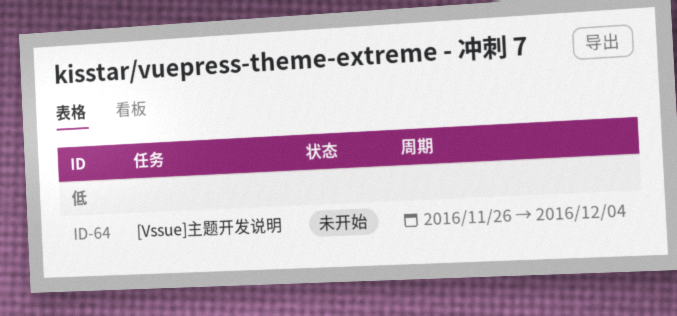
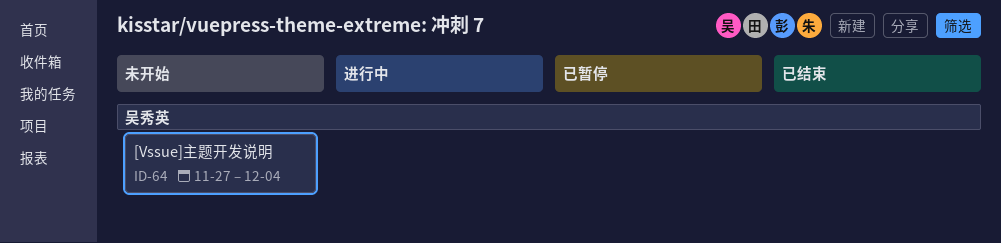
ID-64, start: Nov 26 -> Nov 27

